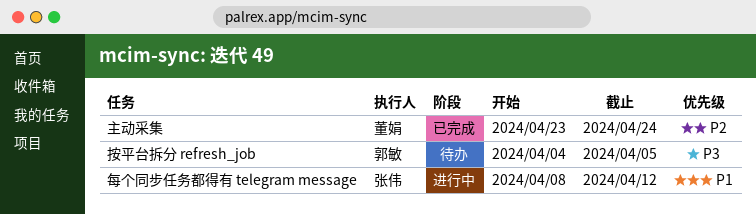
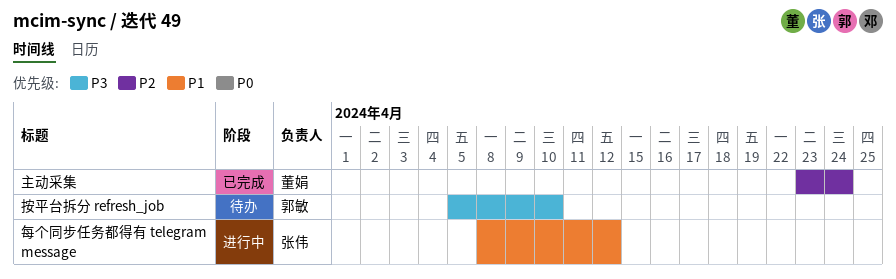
按平台拆分 refresh_job, start: Apr 4 -> Apr 5
按平台拆分 refresh_job, due: Apr 5 -> Apr 10

